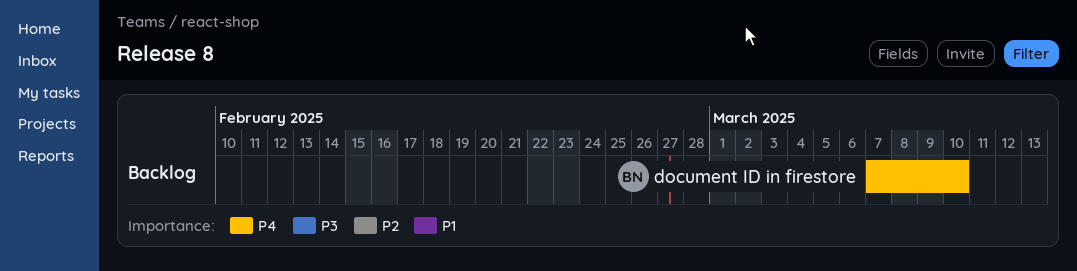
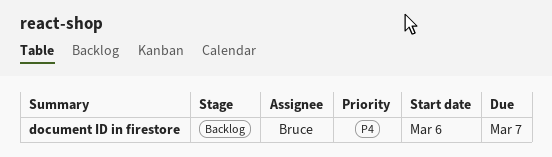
document ID in firestore, start: Mar 7 -> Mar 6
document ID in firestore, due: Mar 10 -> Mar 7

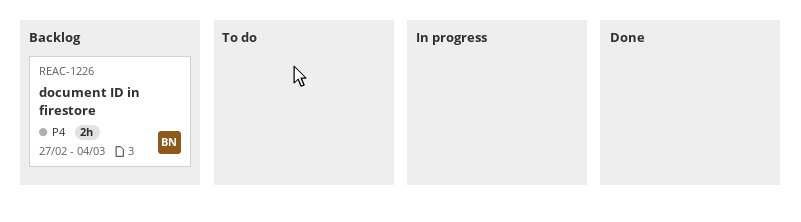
document ID in firestore, start: Mar 6 -> Feb 27
document ID in firestore, due: Mar 7 -> Mar 4

